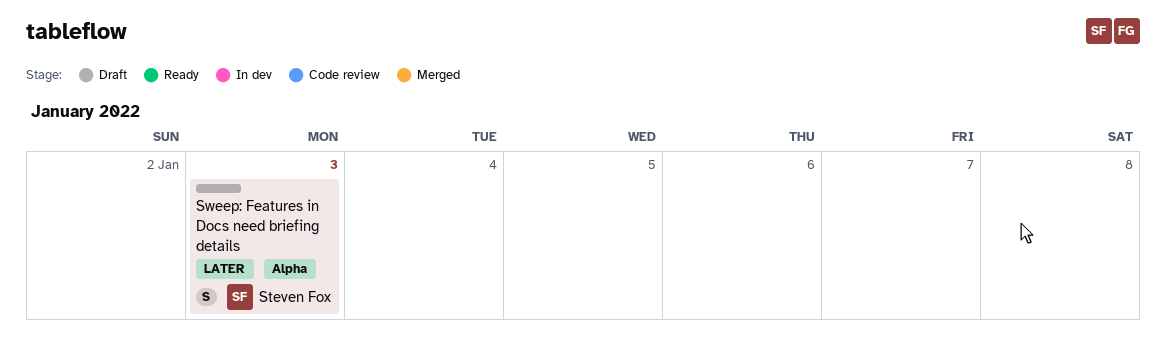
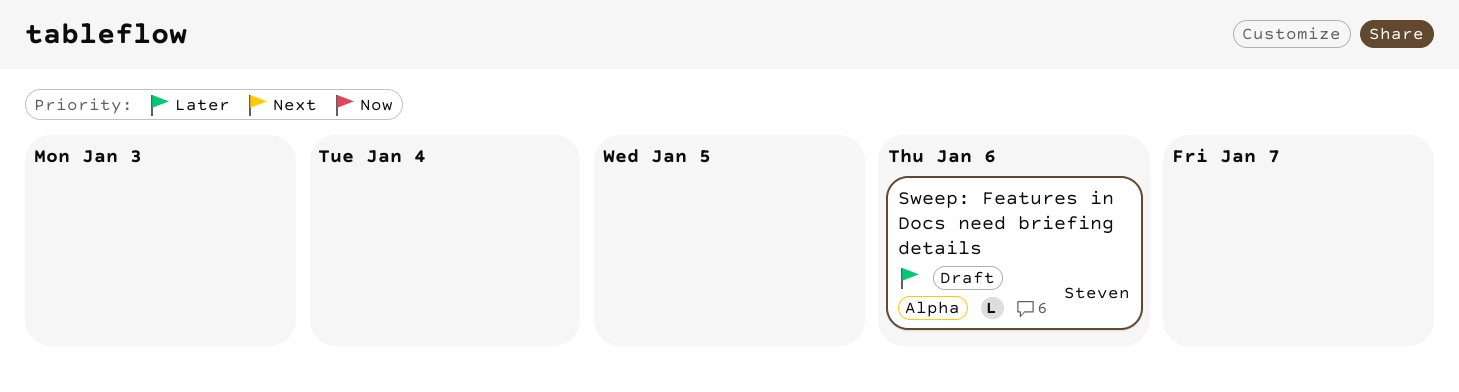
Sweep: Features in Docs need briefing details, estimate: S -> L
Sweep: Features in Docs need briefing details, due: Jan 3 -> Jan 6

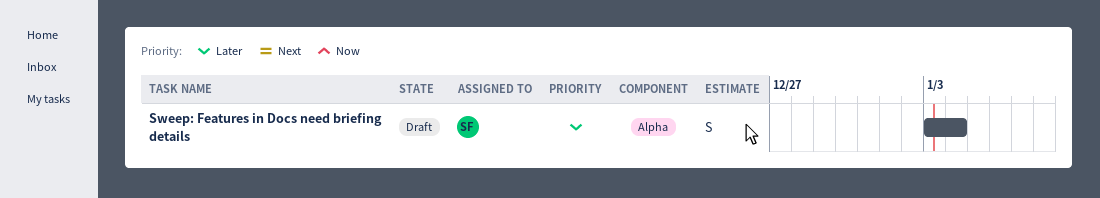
Sweep: Features in Docs need briefing details, estimate: L -> S
Sweep: Features in Docs need briefing details, due: Jan 6 -> Jan 4

